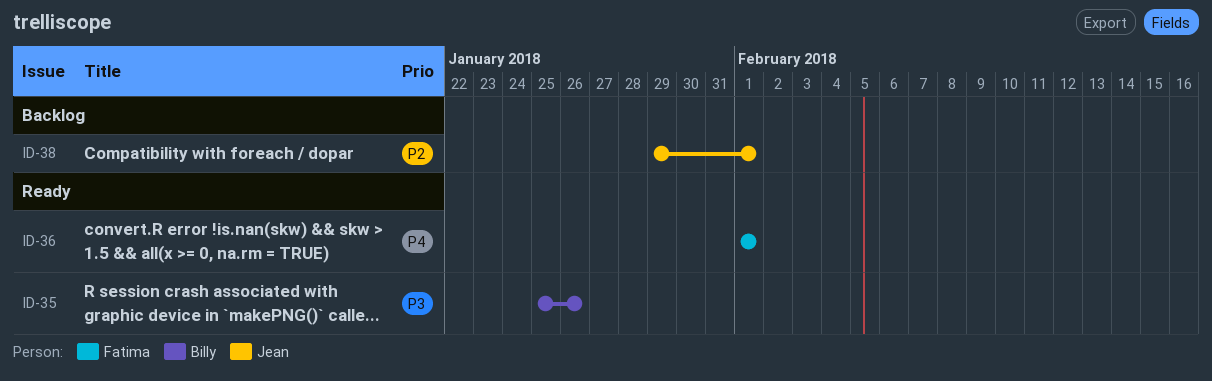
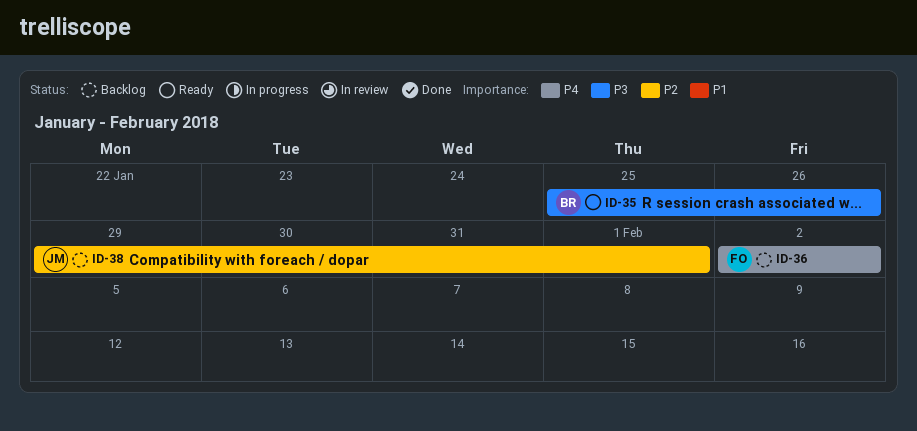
ID-36, status: Ready -> Backlog
ID-36, start: Feb 1 -> Feb 2
ID-36, due: Feb 1 -> Feb 2

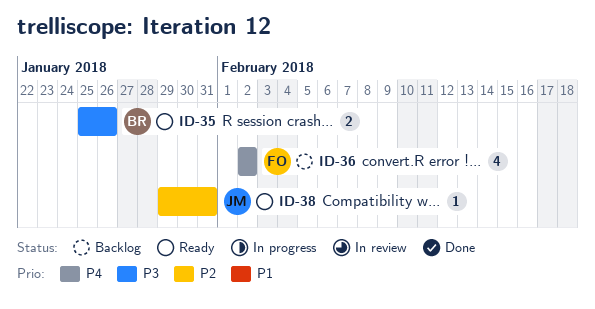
ID-38, status: Backlog -> Ready
ID-38, due: Feb 1 -> Jan 31

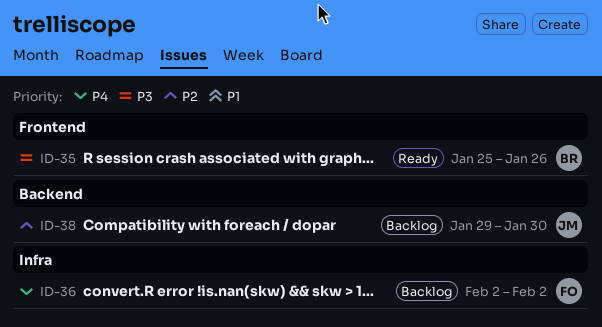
ID-38, status: Ready -> Backlog
ID-38, due: Jan 31 -> Jan 30

